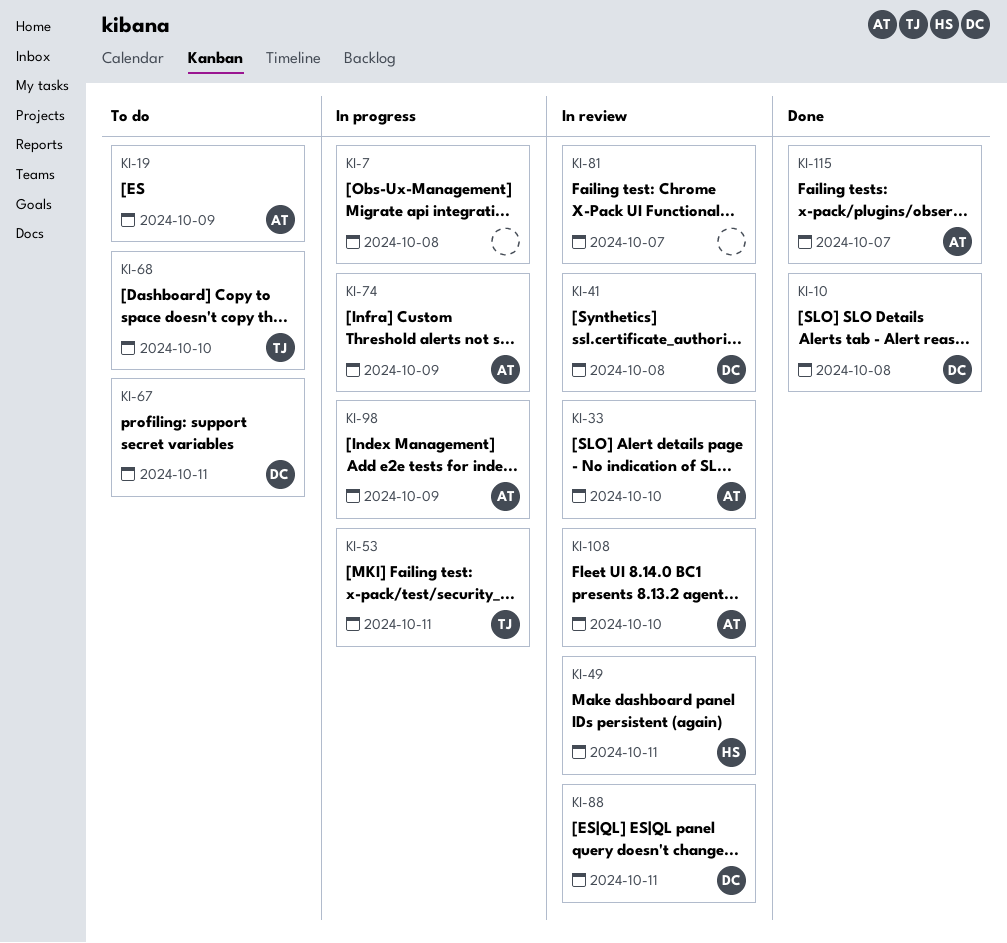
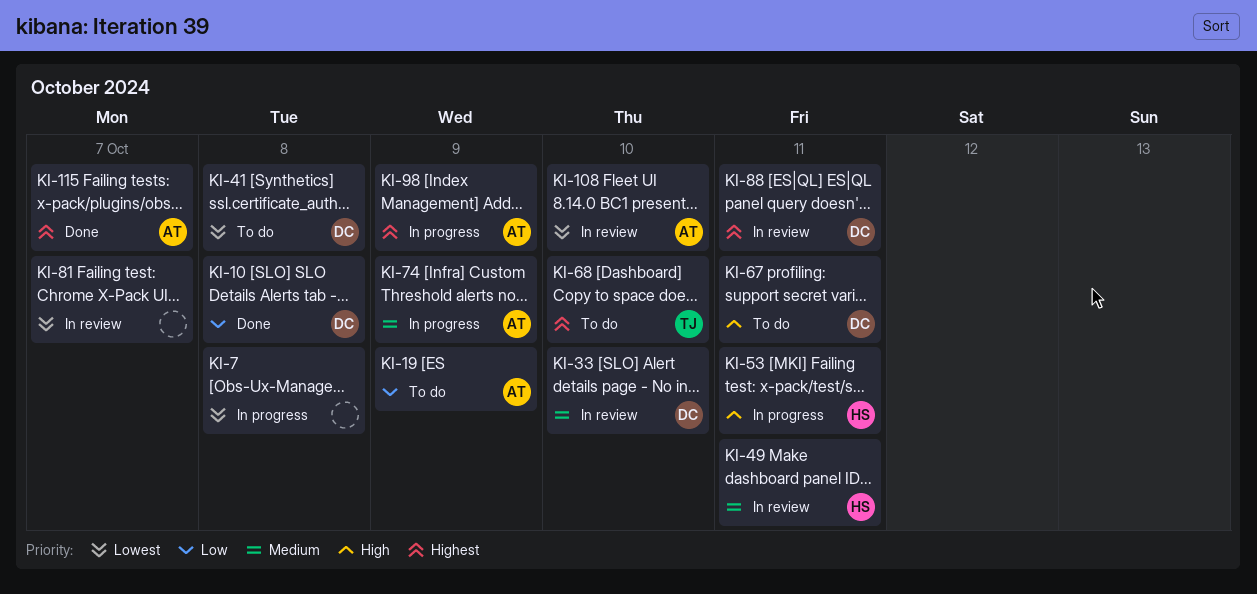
KI-33, owner: AT -> DC
KI-41, status: In review -> To do
KI-53, owner: TJ -> HS

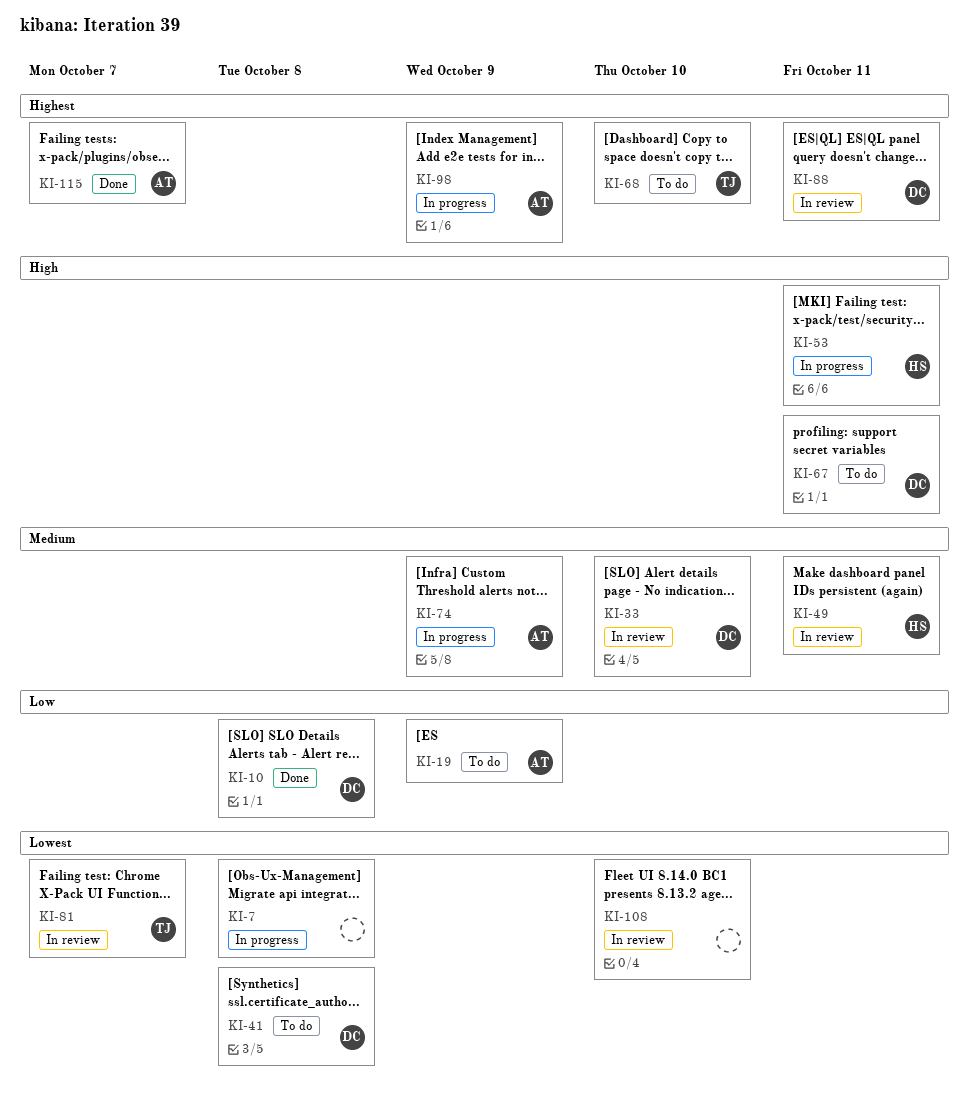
KI-81, owner: none -> TJ
KI-108, owner: AT -> none

